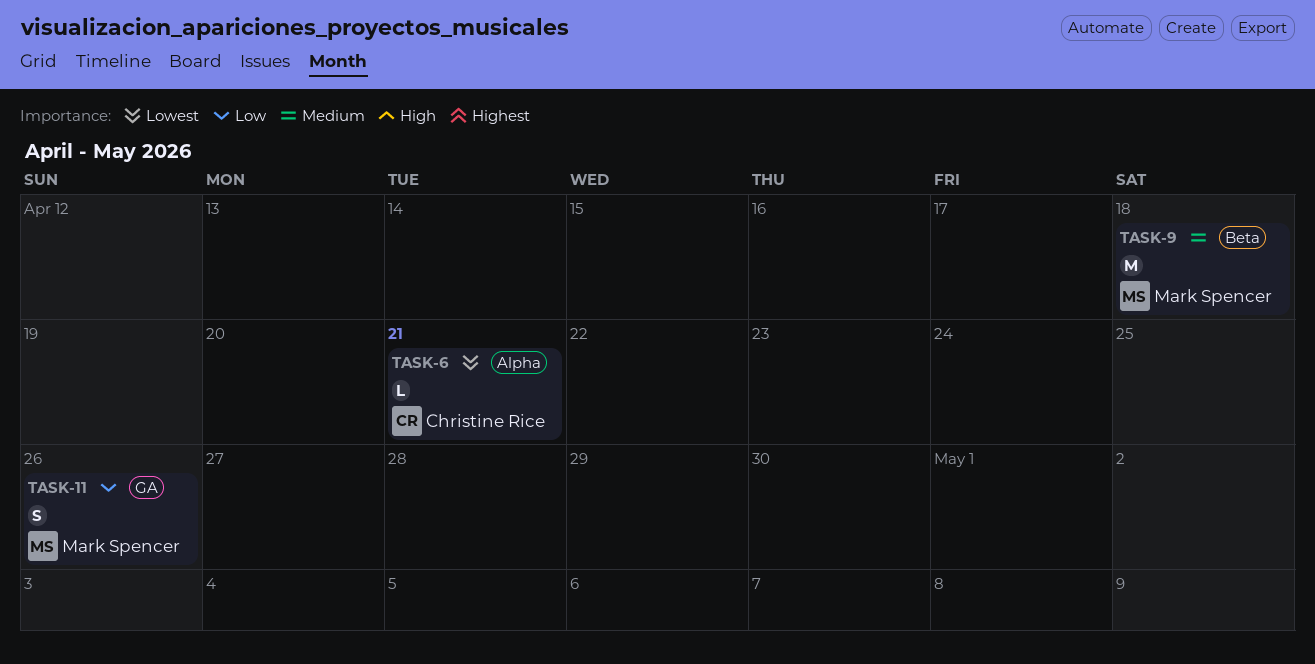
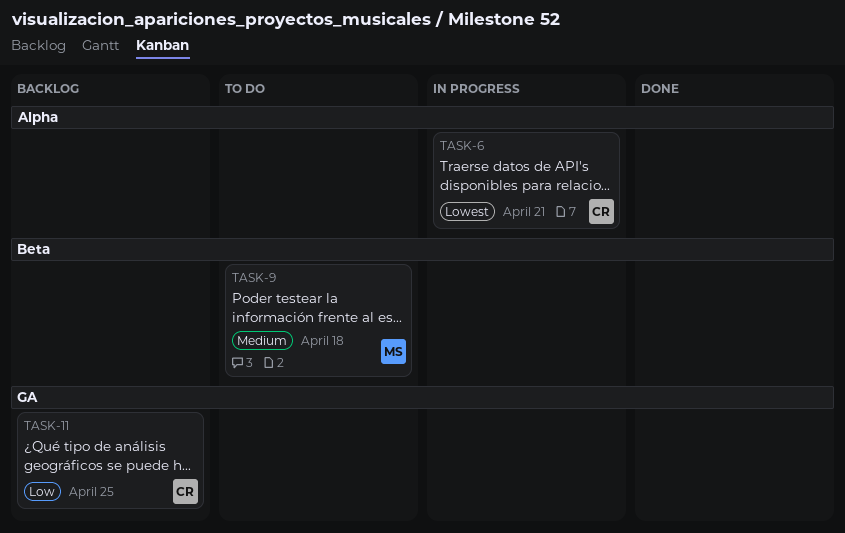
TASK-11, owner: Mark Spencer -> Christine Rice
TASK-11, due: Apr 26 -> Apr 25

